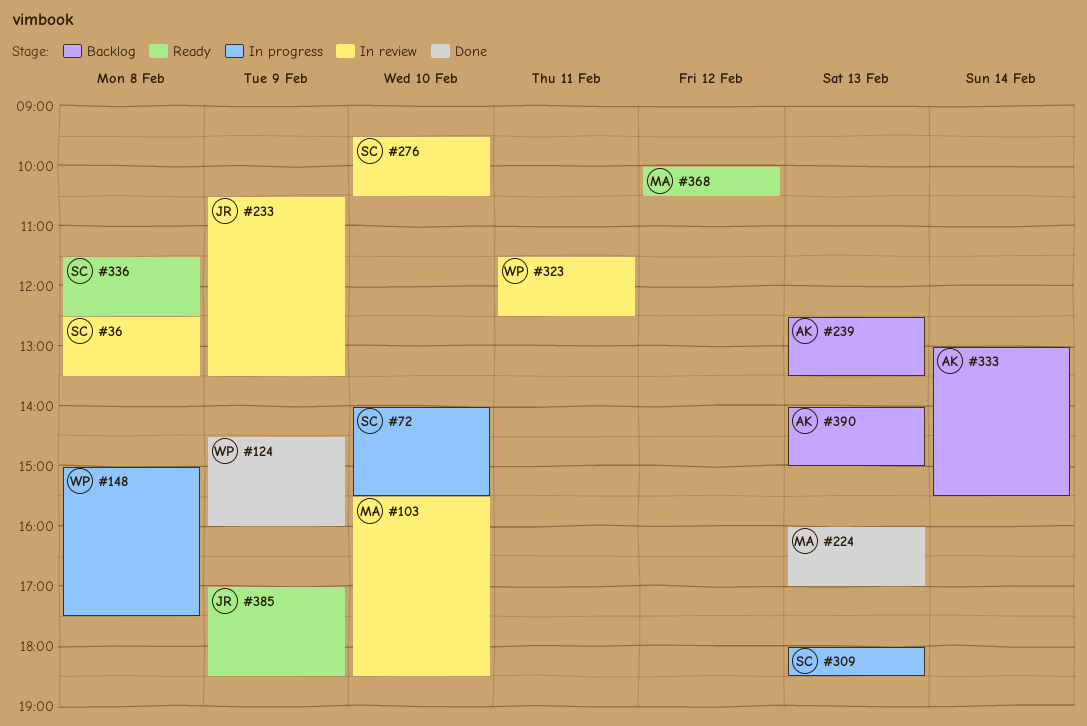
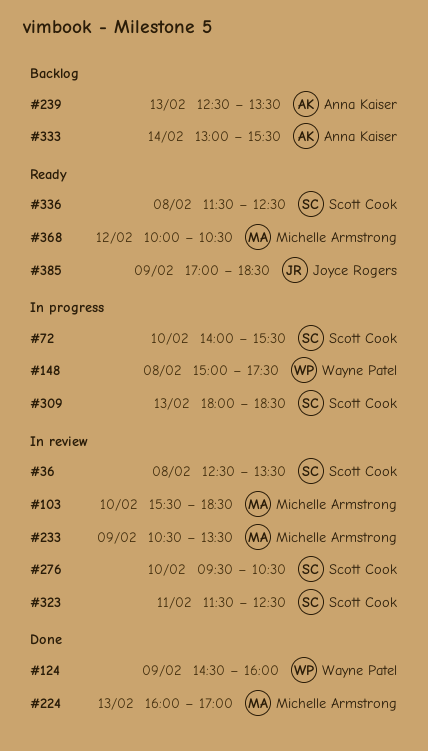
#233, owner: Joyce Rogers -> Michelle Armstrong
#323, owner: Wayne Patel -> Scott Cook
#390: present -> none

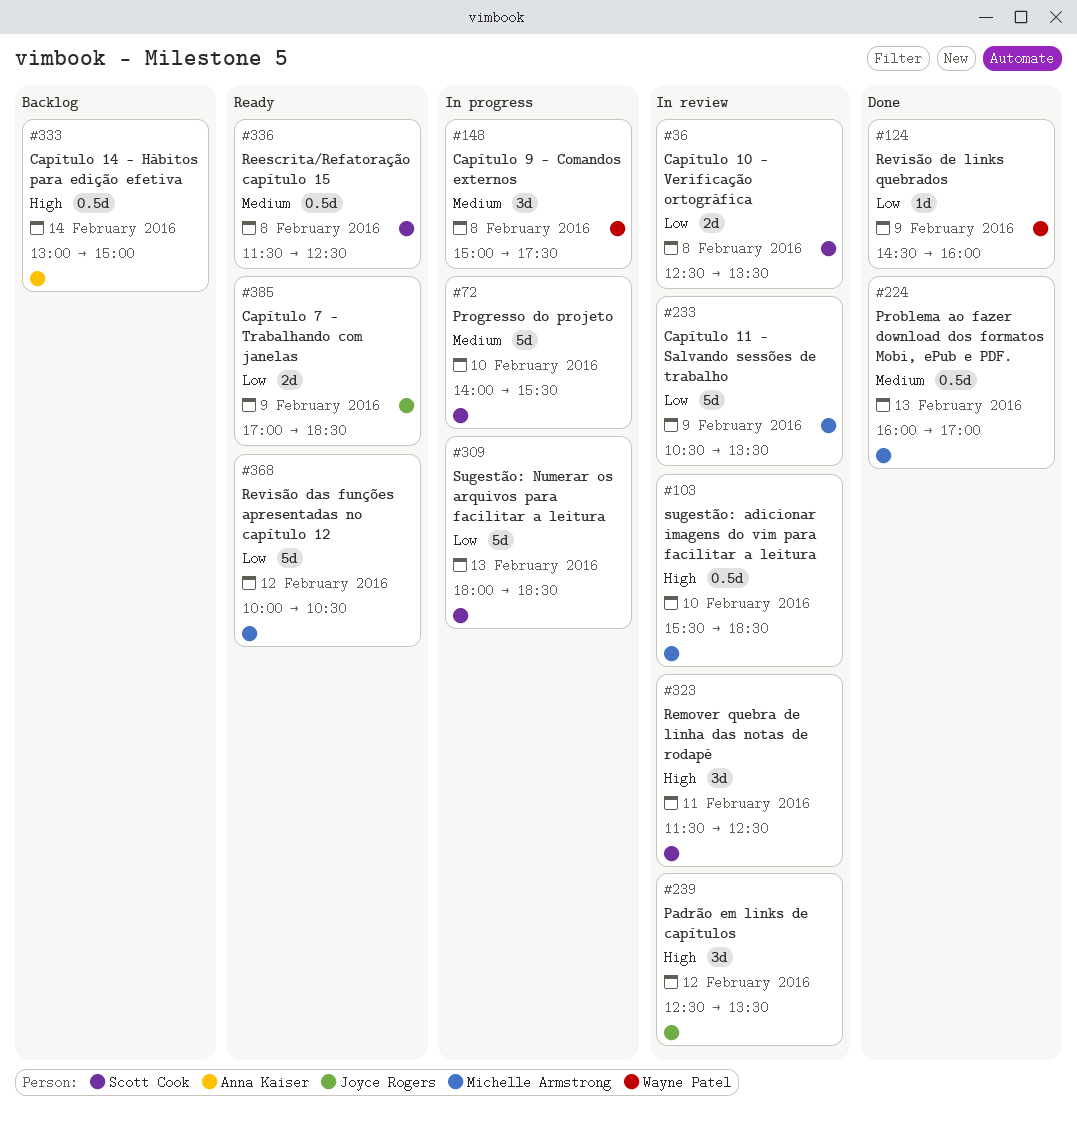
#239, status: Backlog -> In review
#239, owner: Anna Kaiser -> Joyce Rogers
#239, day: Feb 13 -> Feb 12
#276: present -> none
#333, ends: 15:30 -> 15:00

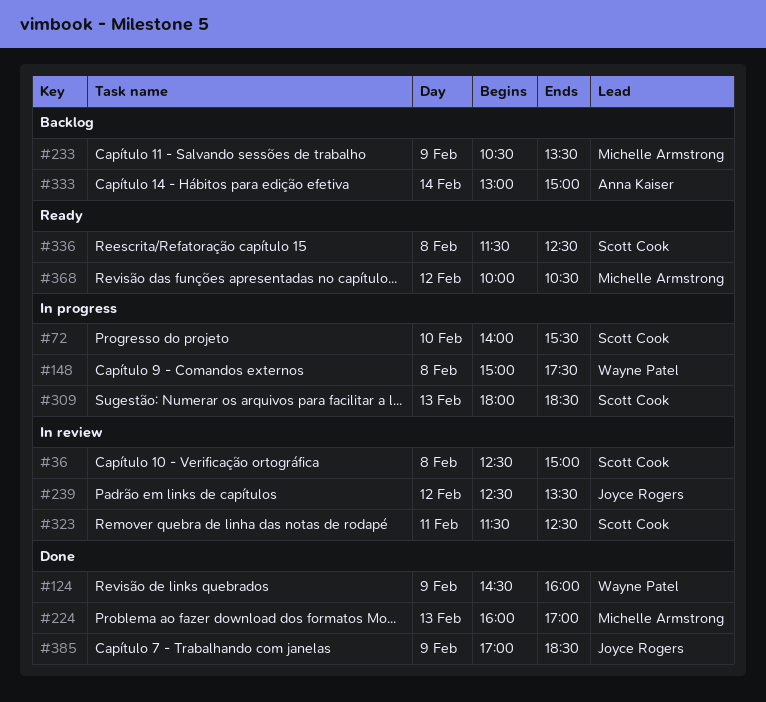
#36, ends: 13:30 -> 15:00
#103: present -> none
#233, status: In review -> Backlog
#385, status: Ready -> Done

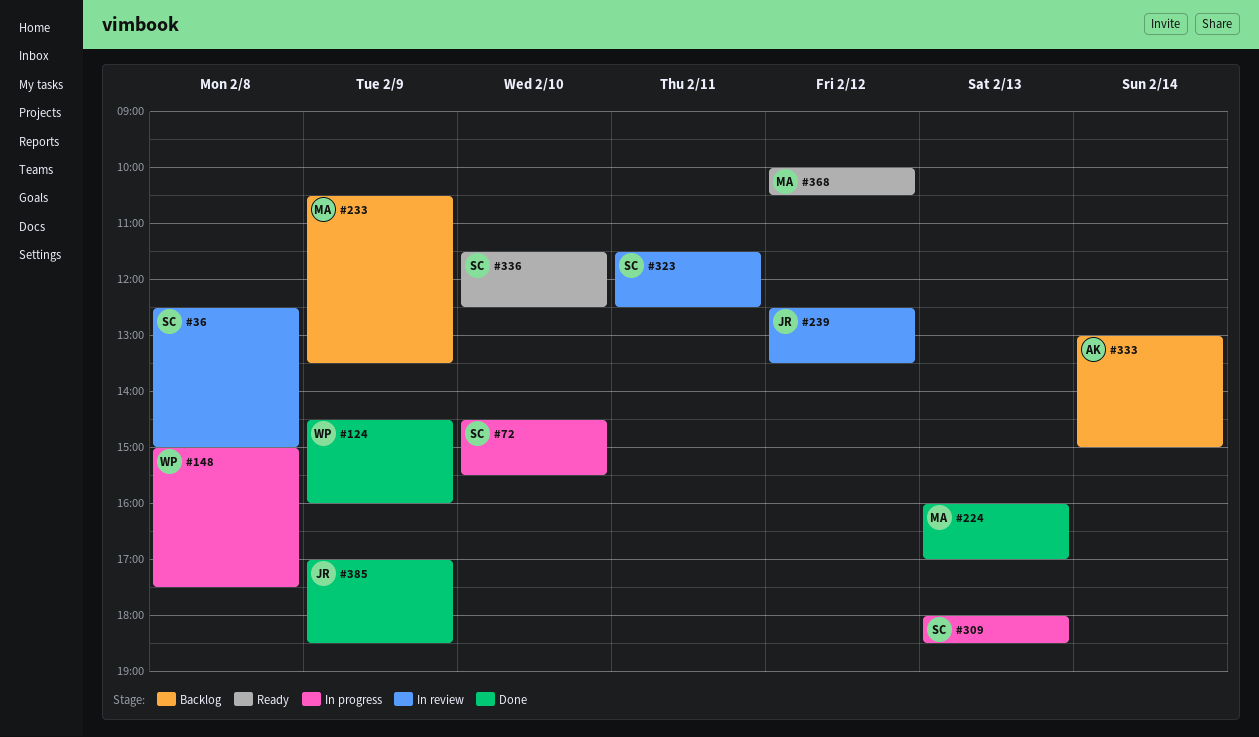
#72, begins: 14:00 -> 14:30
#336, day: Feb 8 -> Feb 10

